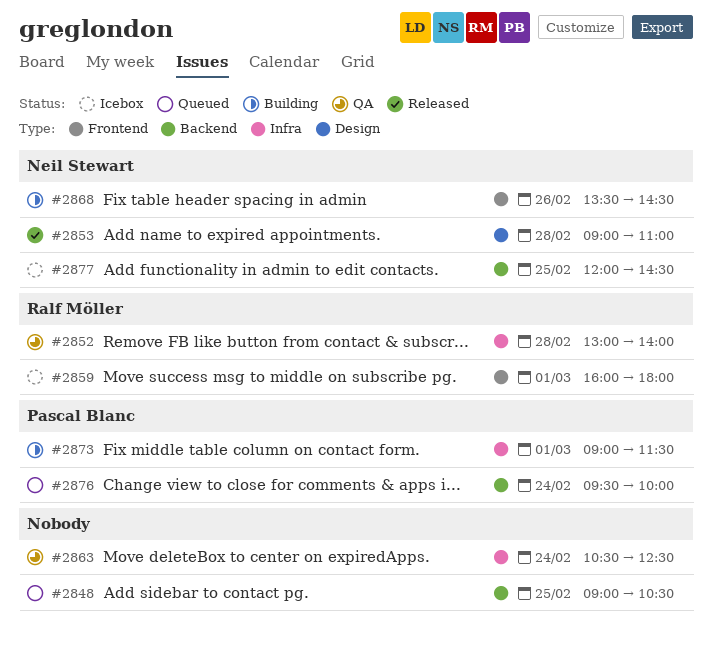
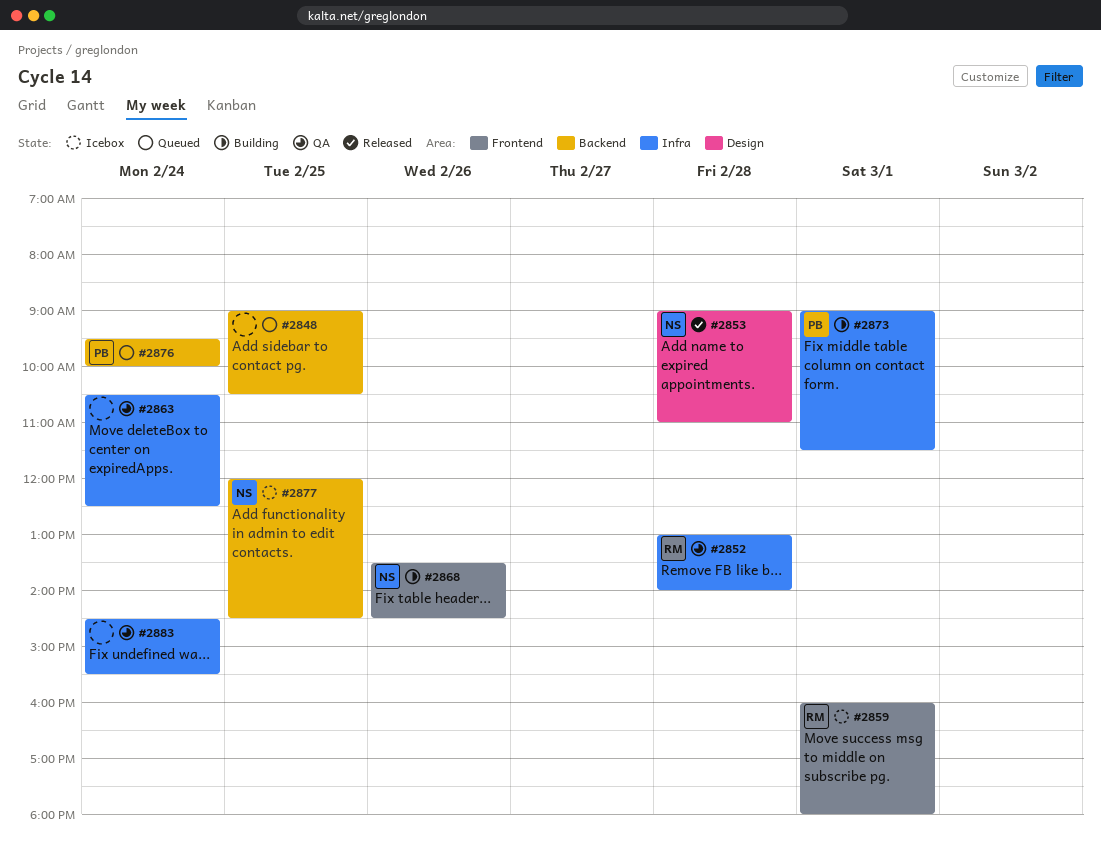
#2883: none -> present

